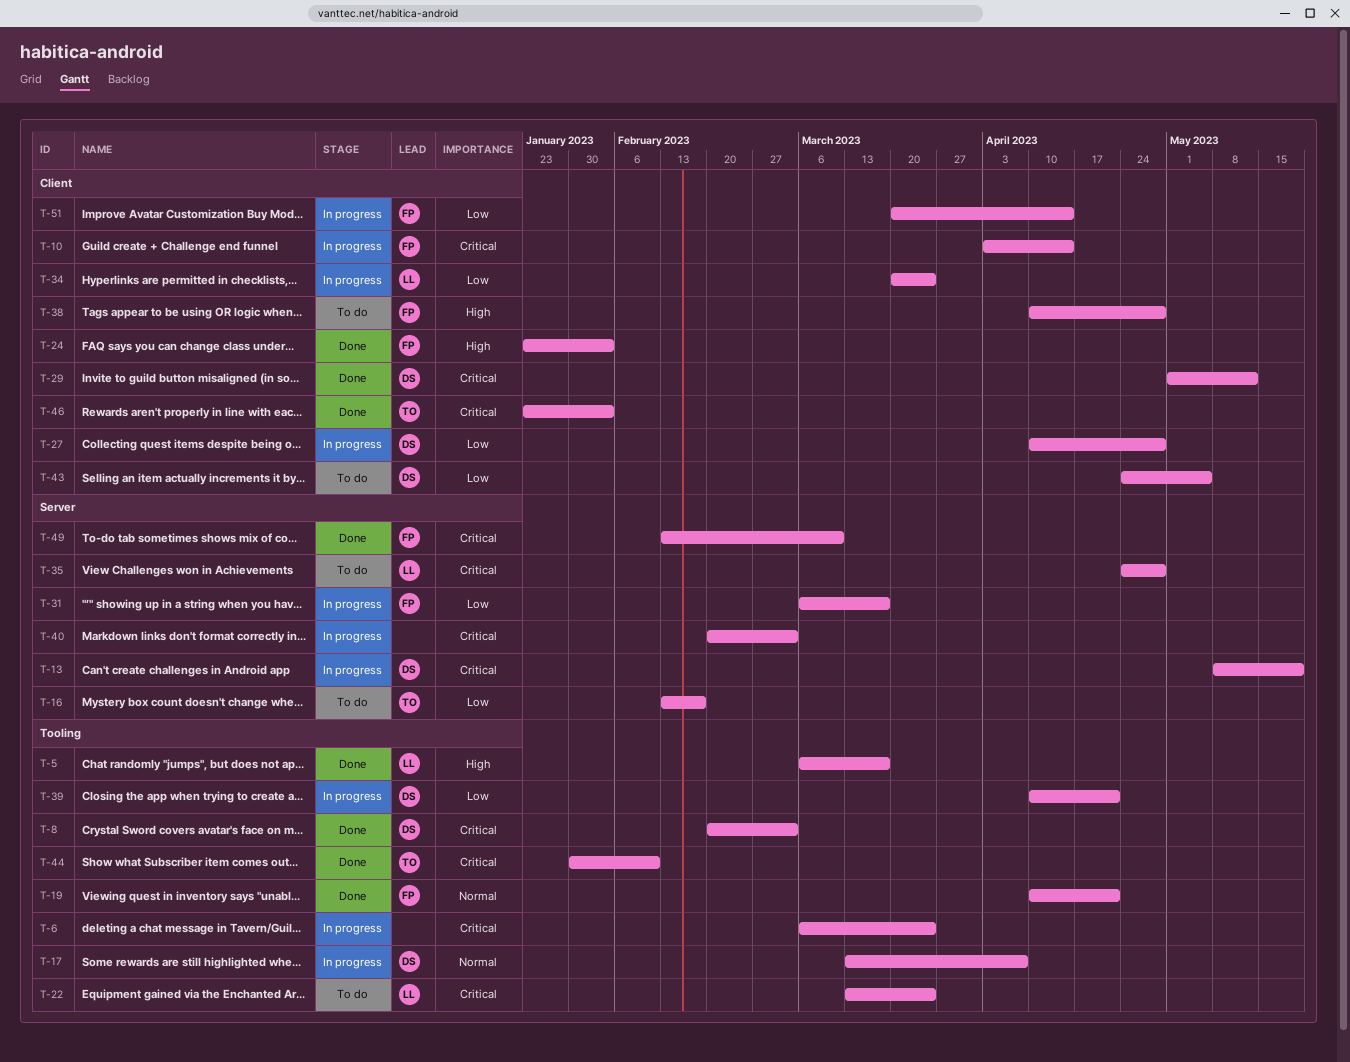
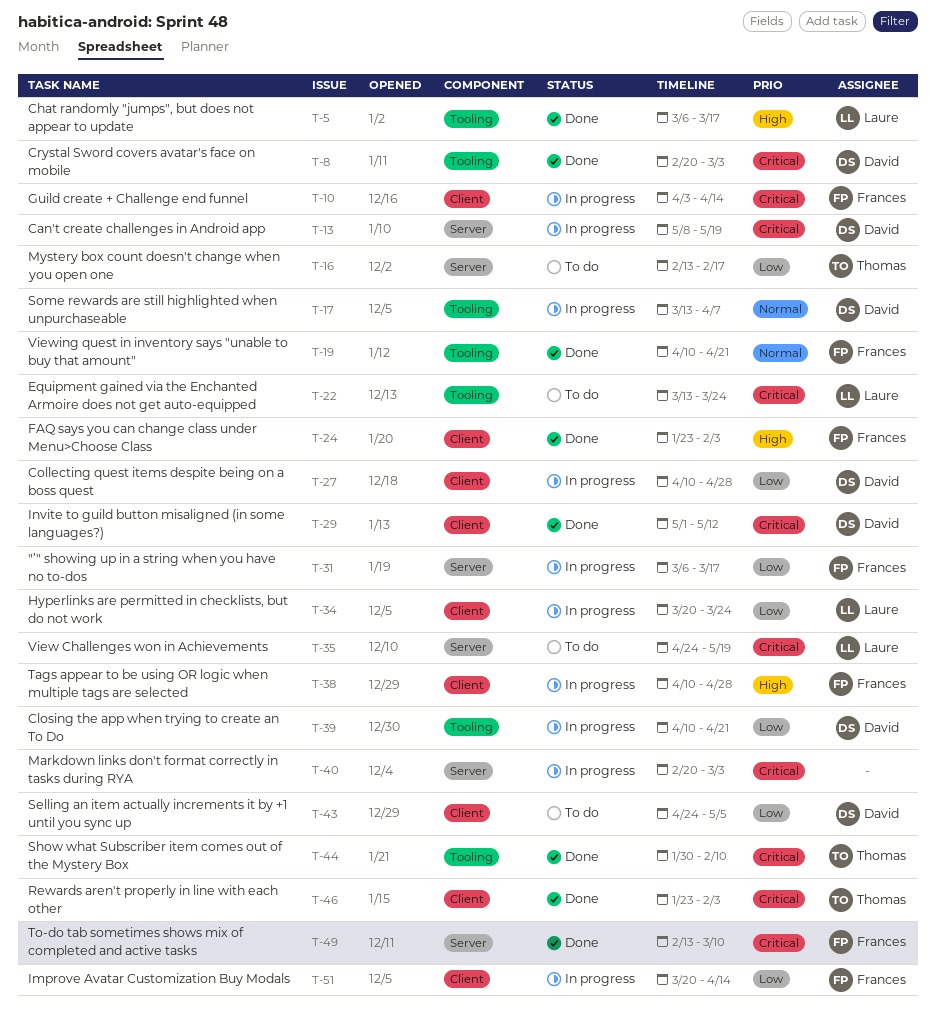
T-6: present -> none
T-35, due: Apr 28 -> May 19
T-38, status: To do -> In progress

